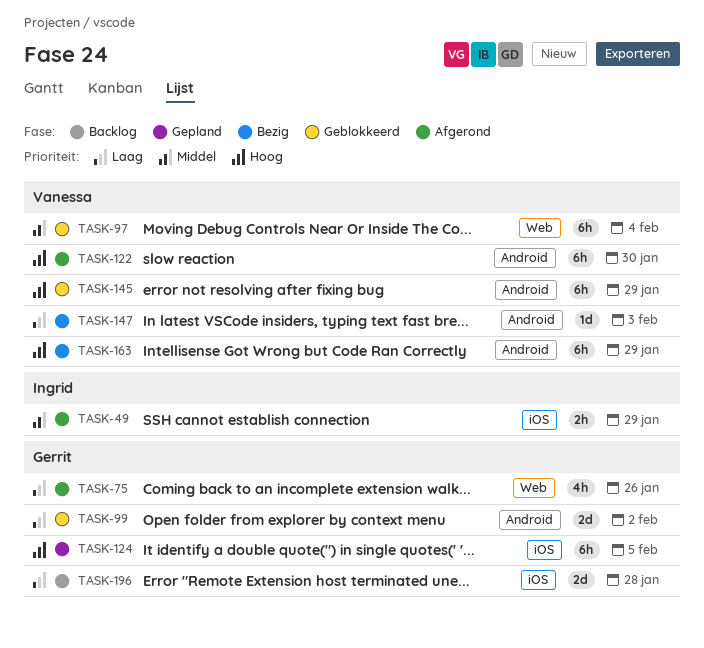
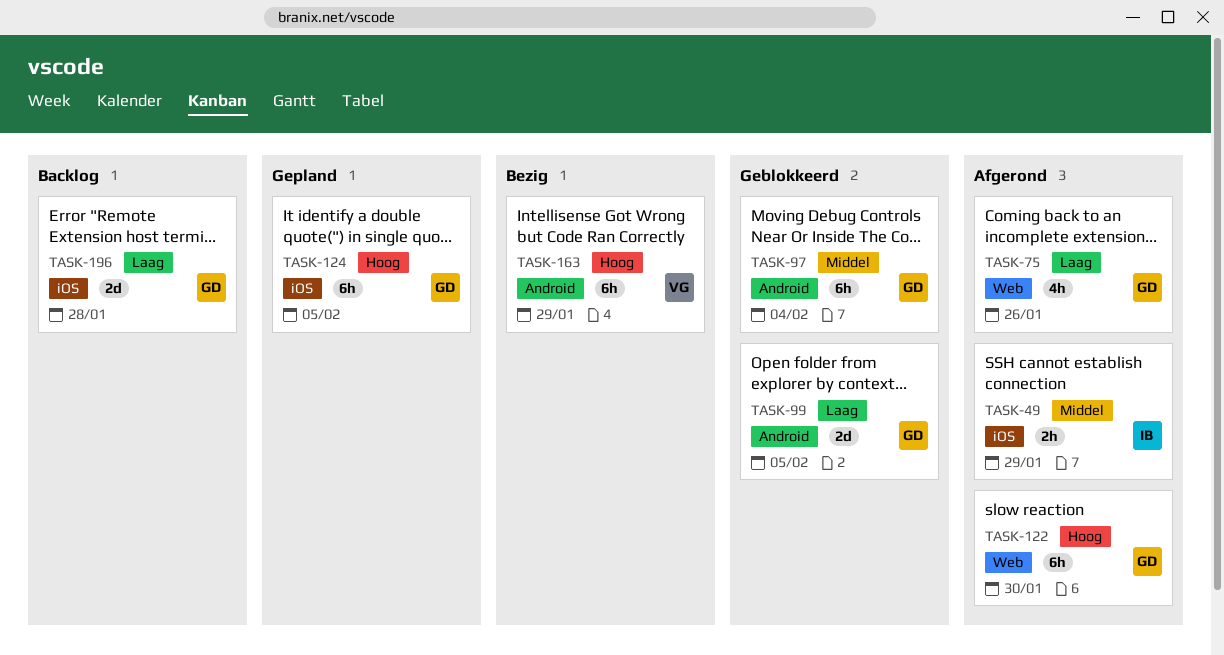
TASK-97, owner: Vanessa -> Gerrit
TASK-97, label: Web -> Android
TASK-99, due: Feb 2 -> Feb 5
TASK-122, owner: Vanessa -> Gerrit
TASK-122, label: Android -> Web
TASK-145: present -> none
TASK-147: present -> none

